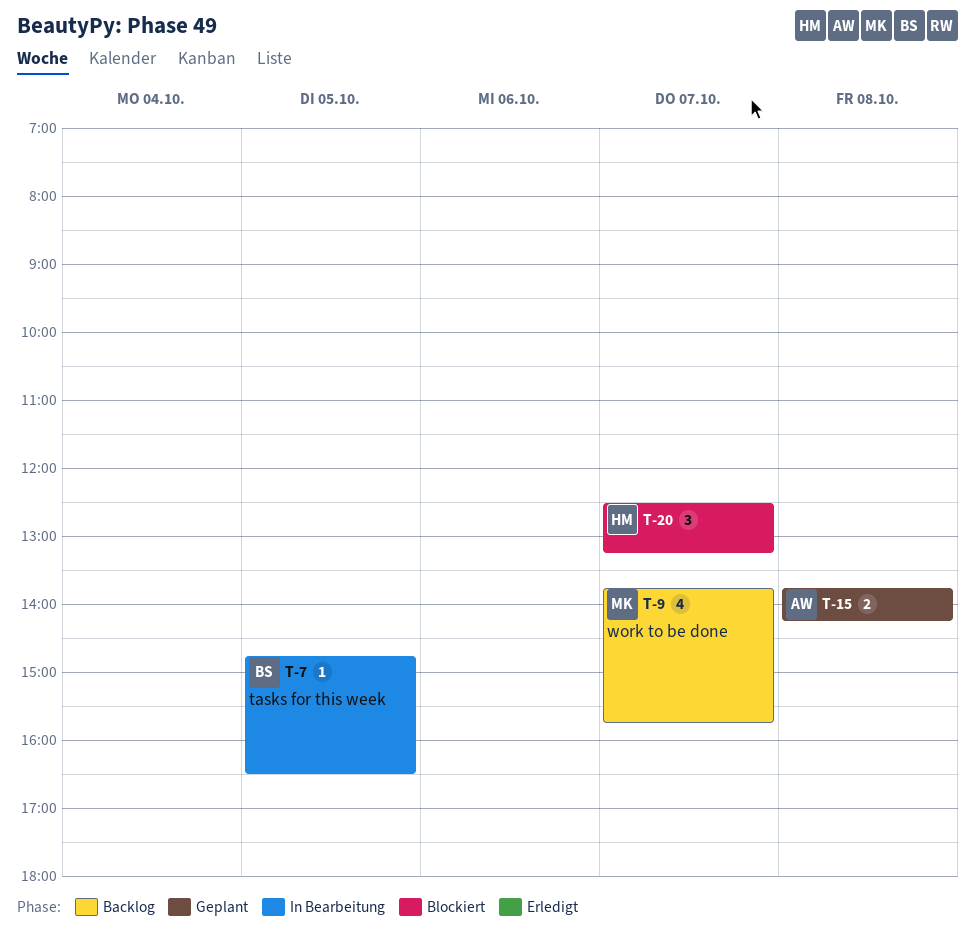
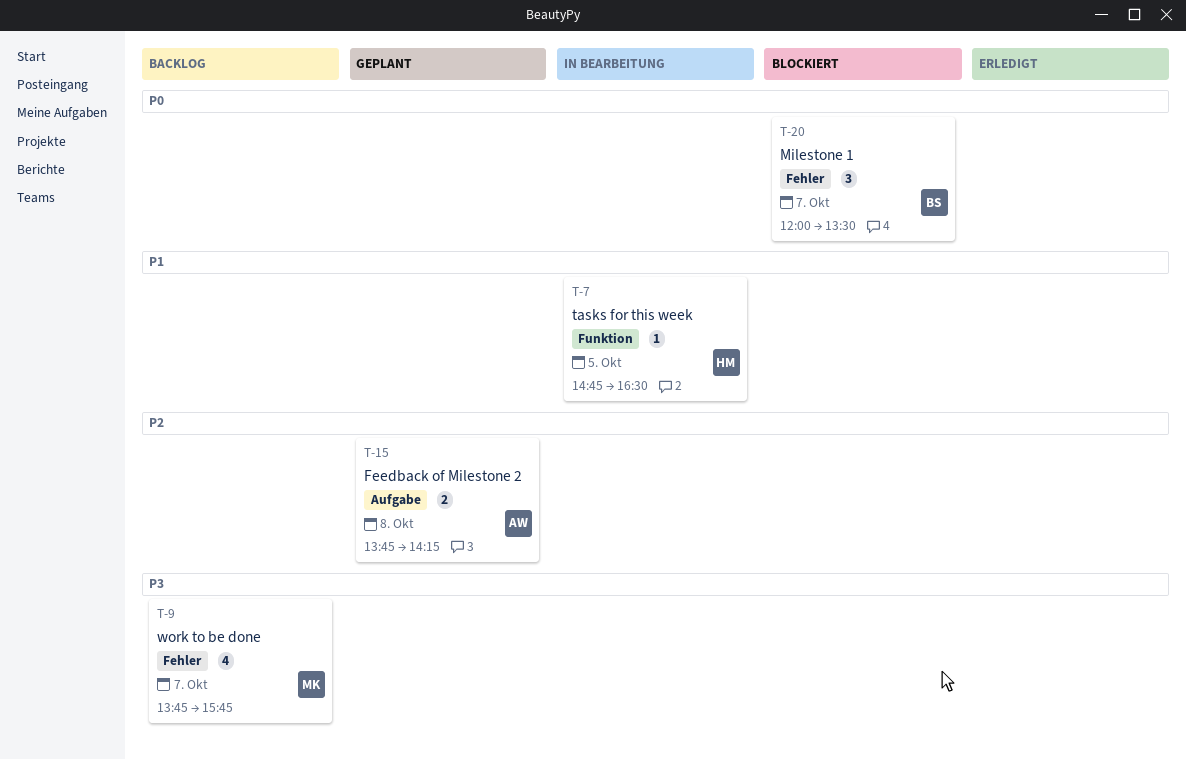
T-7, owner: BS -> HM
T-20, owner: HM -> BS
T-20, begins: 12:30 -> 12:00
T-20, ends: 13:15 -> 13:30

